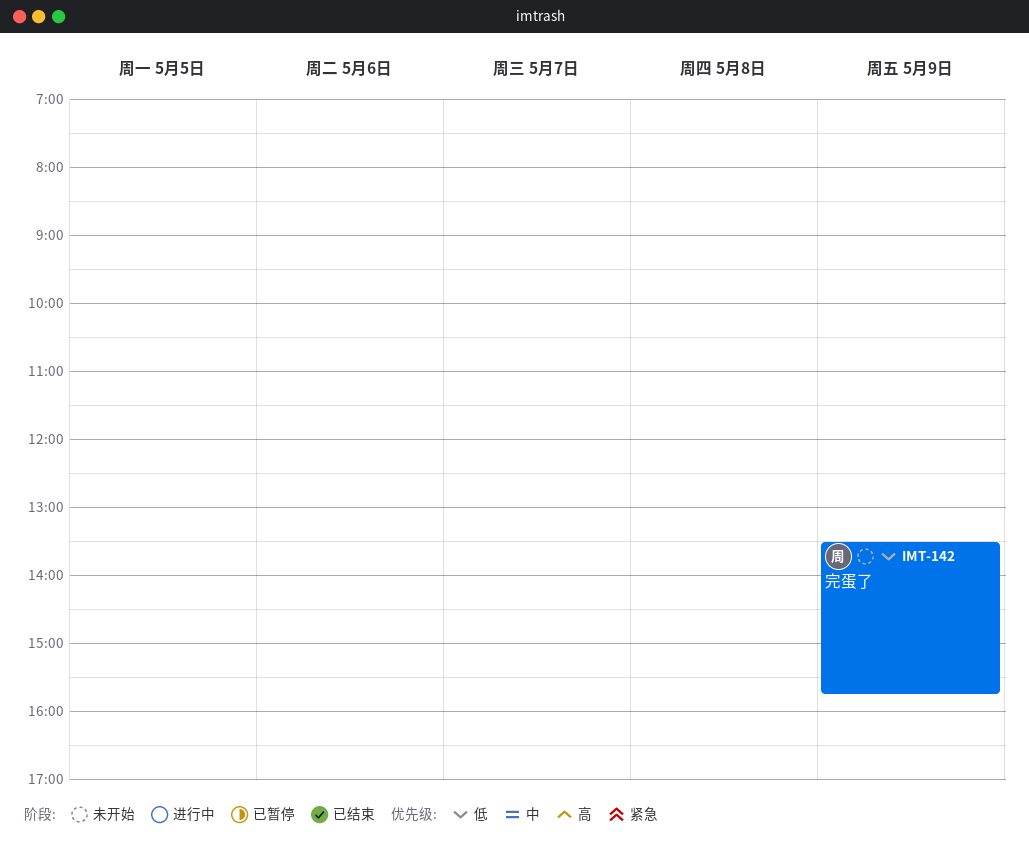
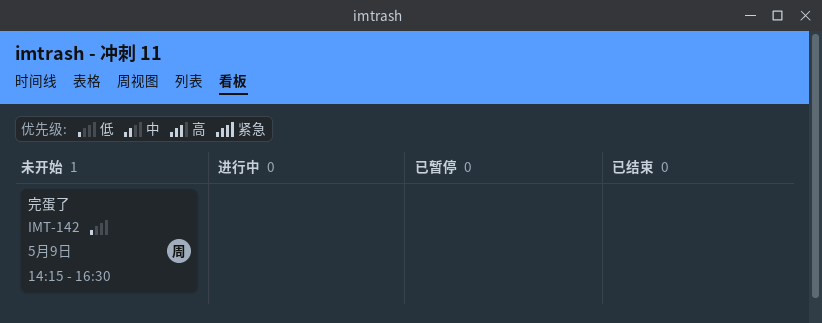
IMT-142, begins: 13:30 -> 14:15
IMT-142, ends: 15:45 -> 16:30

